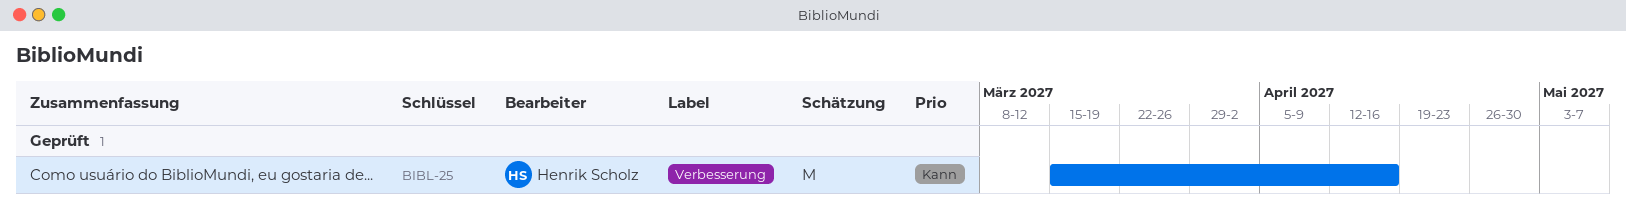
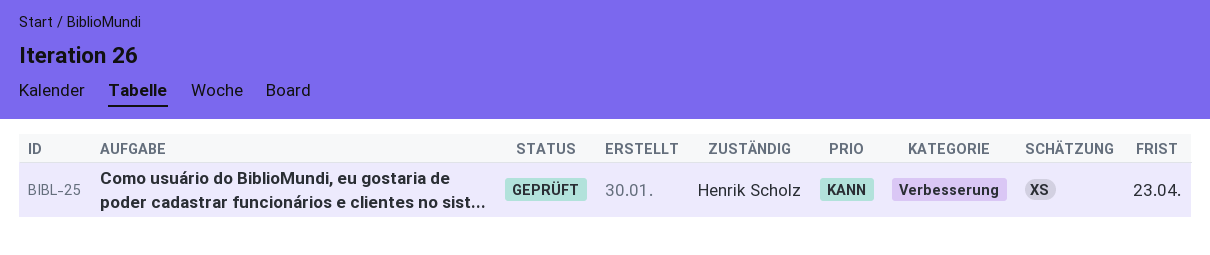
BIBL-25, estimate: M -> XS
BIBL-25, due: Apr 16 -> Apr 23

